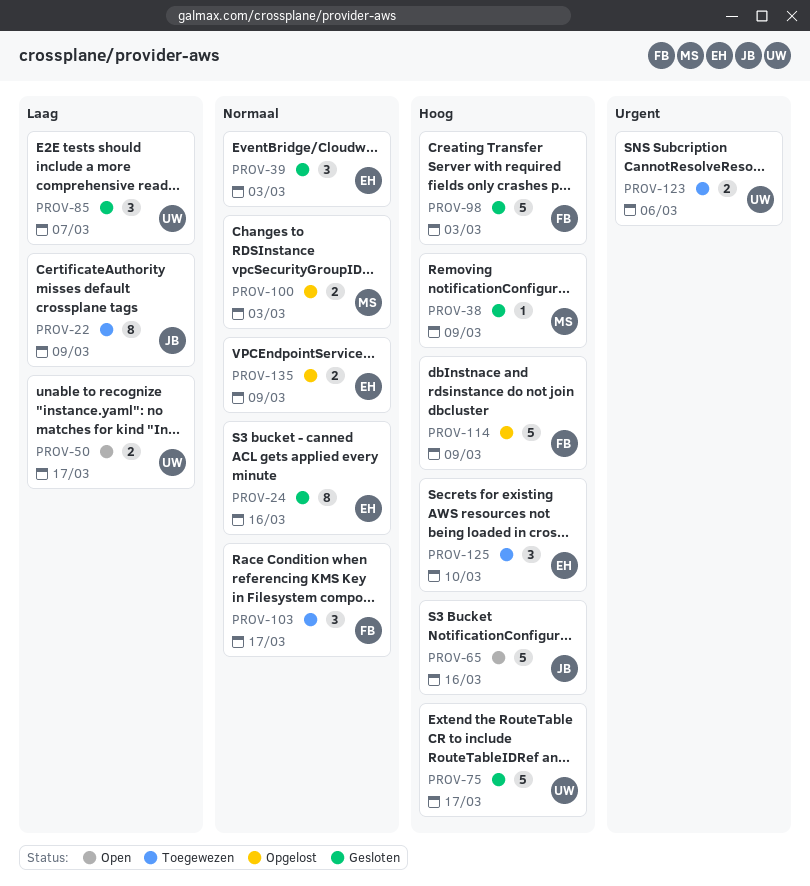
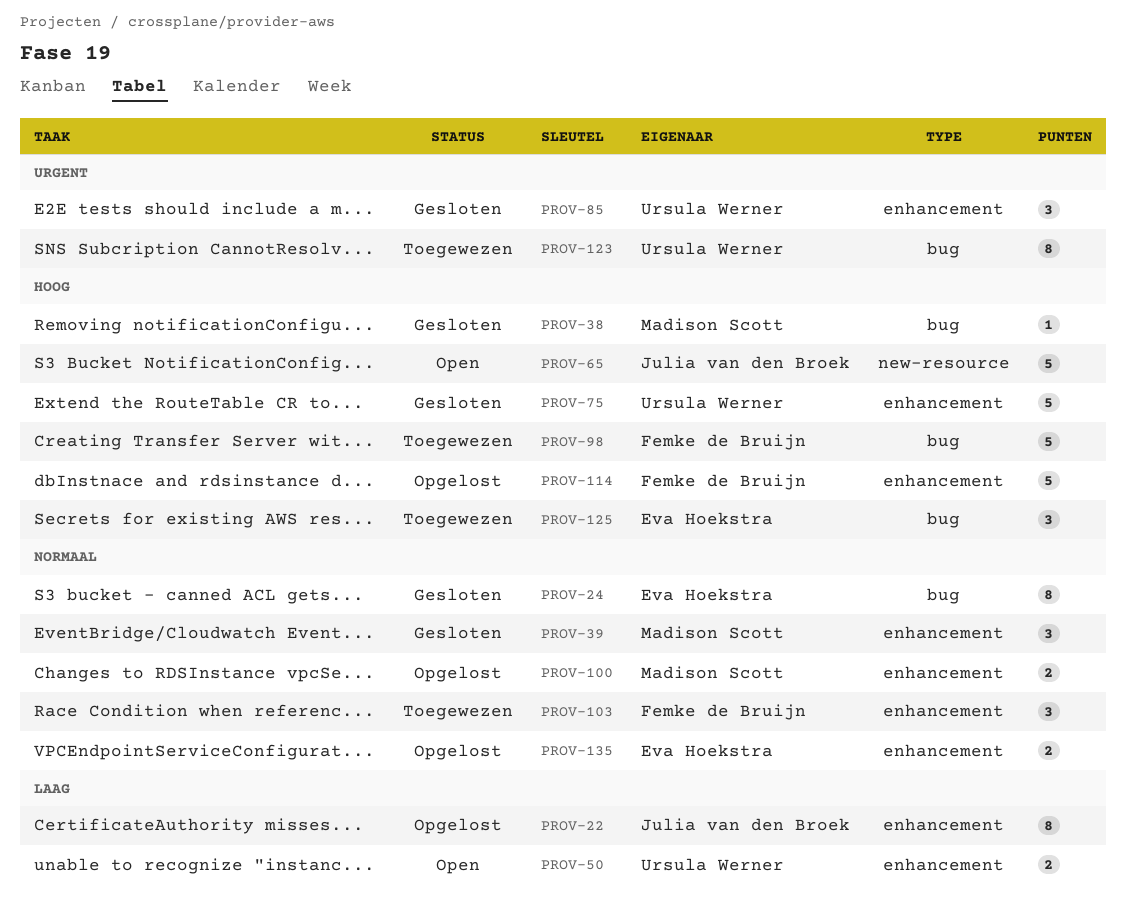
PROV-22, status: Toegewezen -> Opgelost
PROV-39, owner: Eva Hoekstra -> Madison Scott
PROV-85, priority: Laag -> Urgent
PROV-98, status: Gesloten -> Toegewezen
PROV-123, estimate: 2 -> 8

